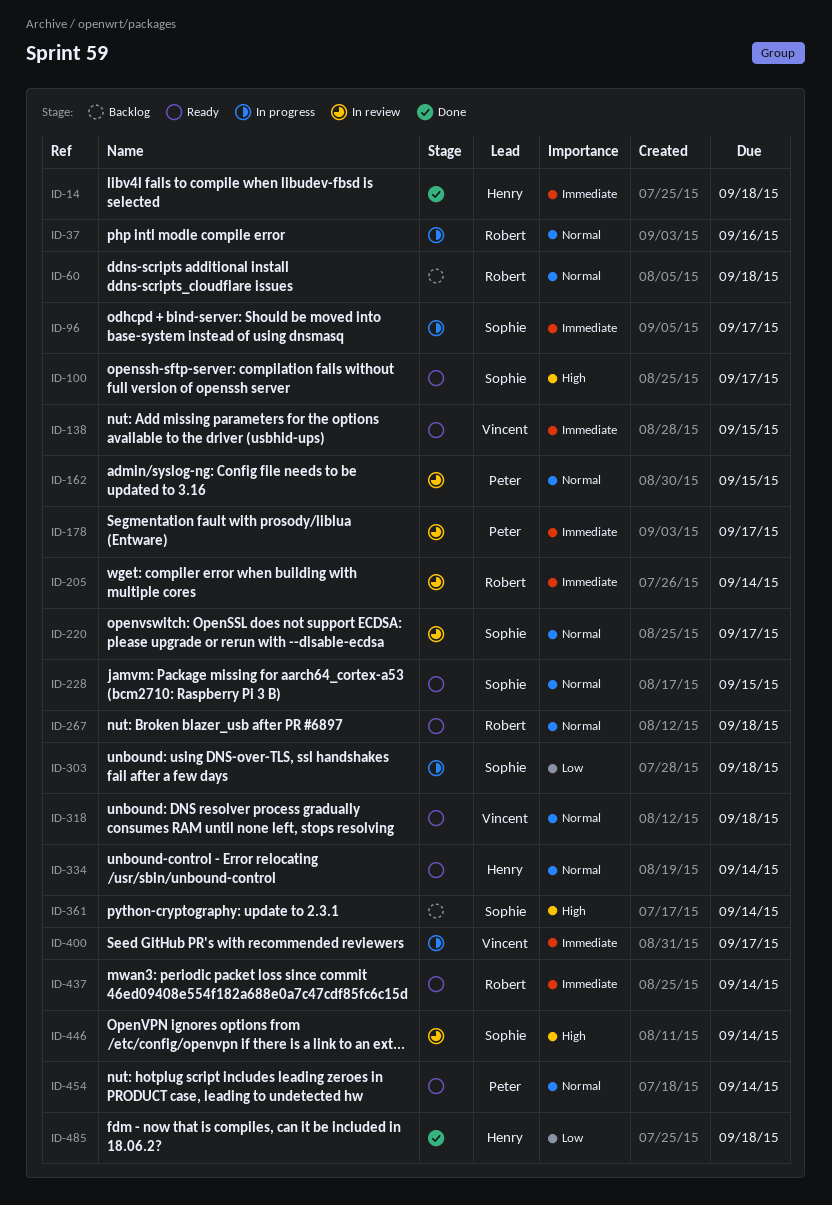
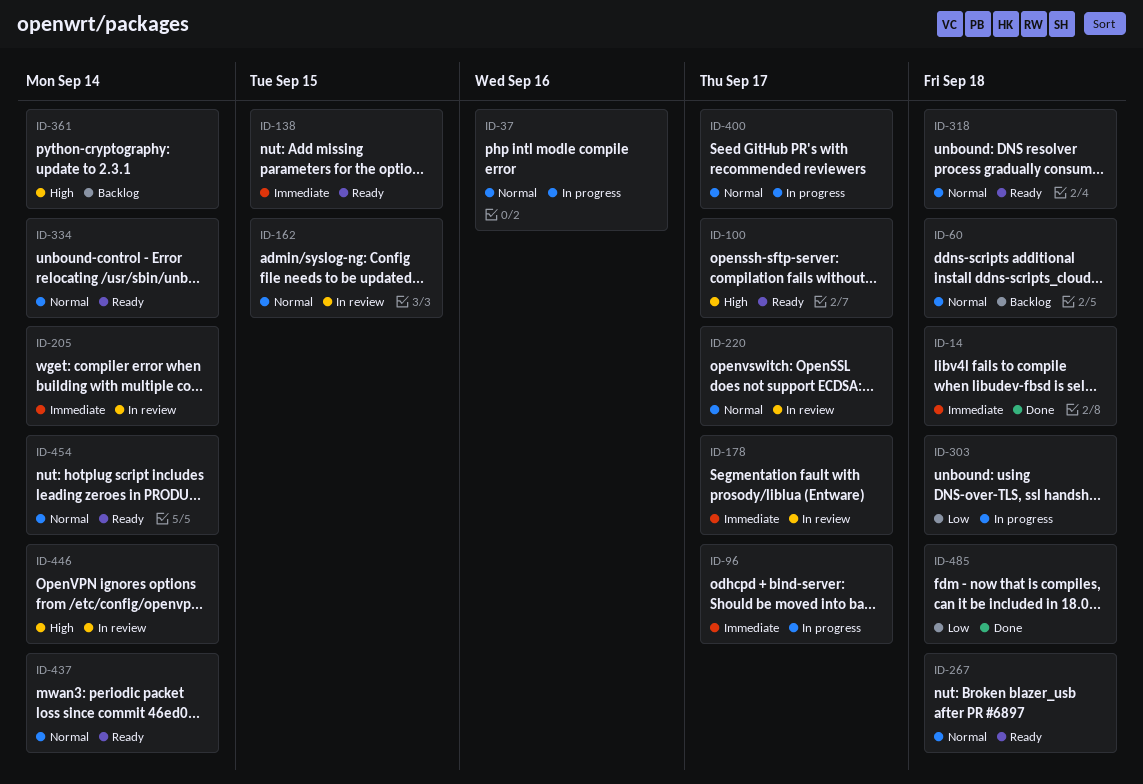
ID-228: present -> none
ID-400, priority: Immediate -> Normal
ID-437, priority: Immediate -> Normal

